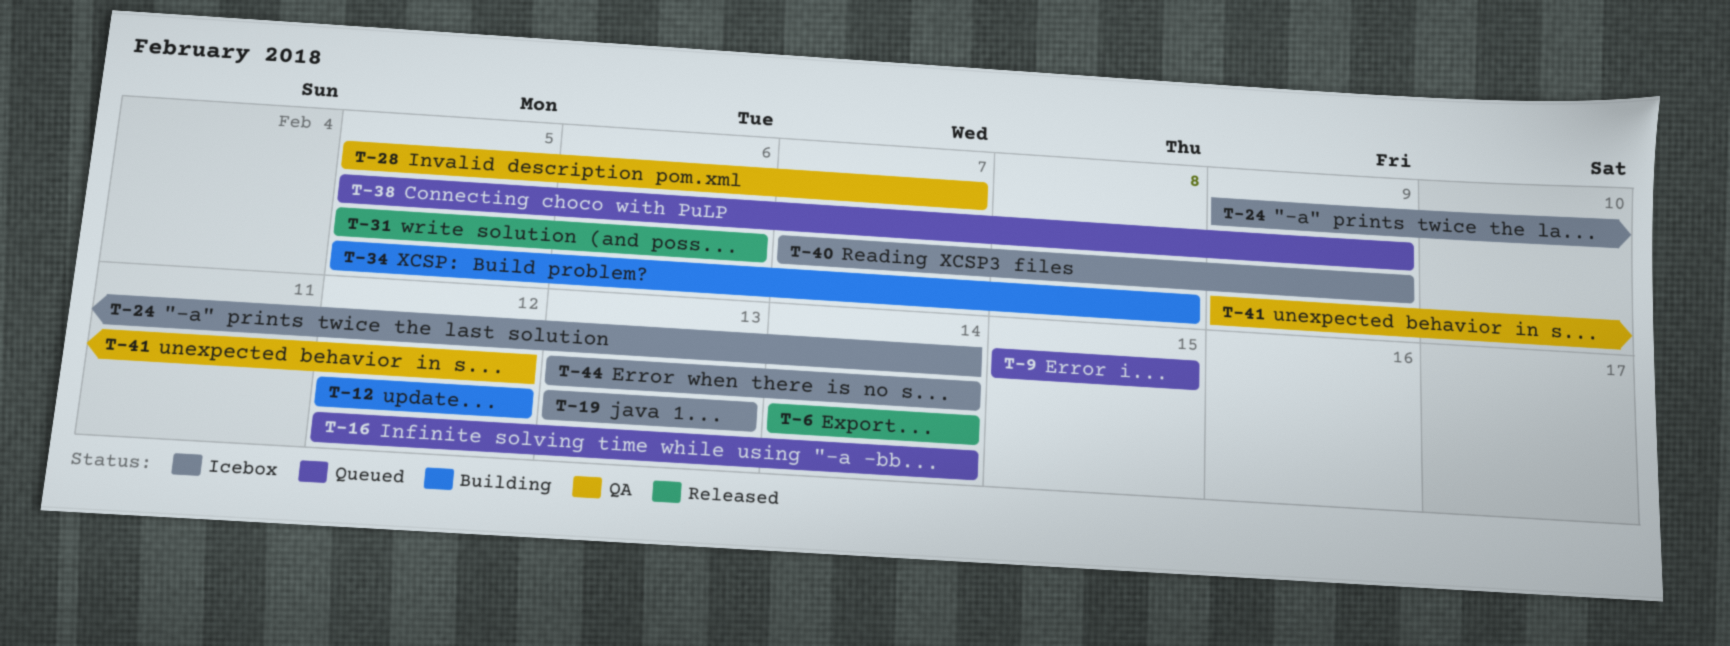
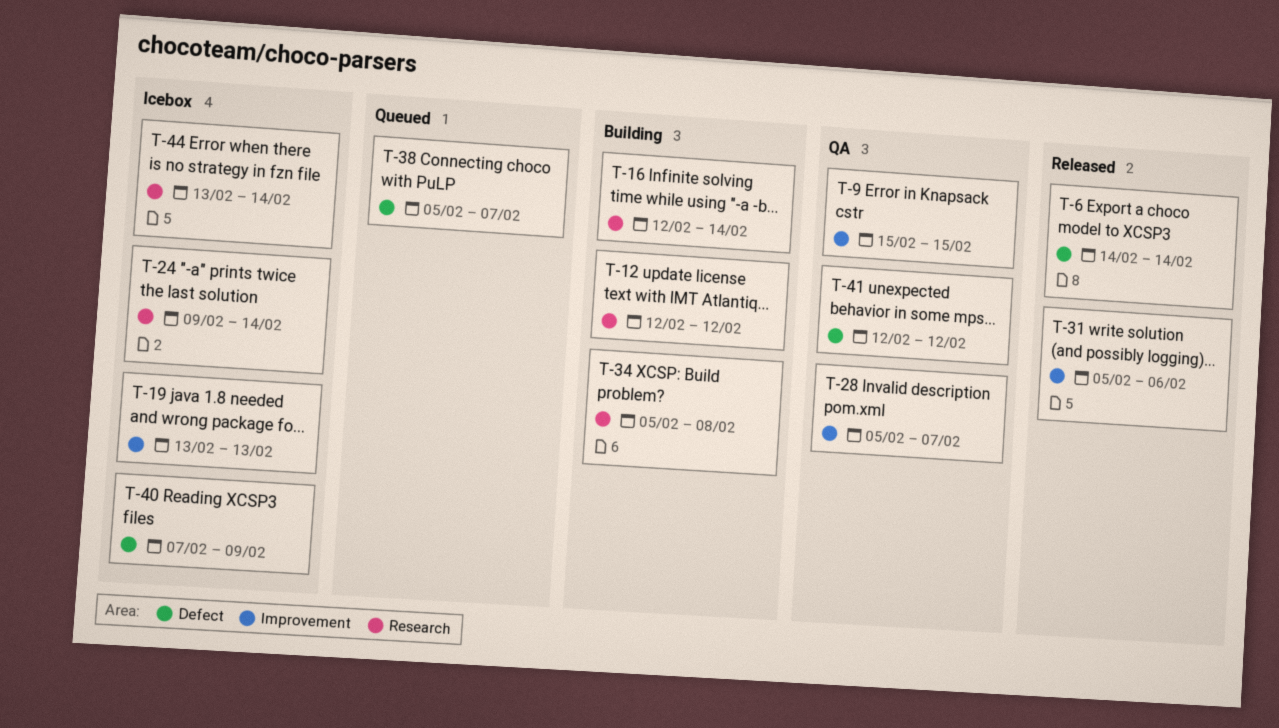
T-9, status: Queued -> QA
T-16, status: Queued -> Building
T-38, due: Feb 9 -> Feb 7
T-41, start: Feb 9 -> Feb 12

